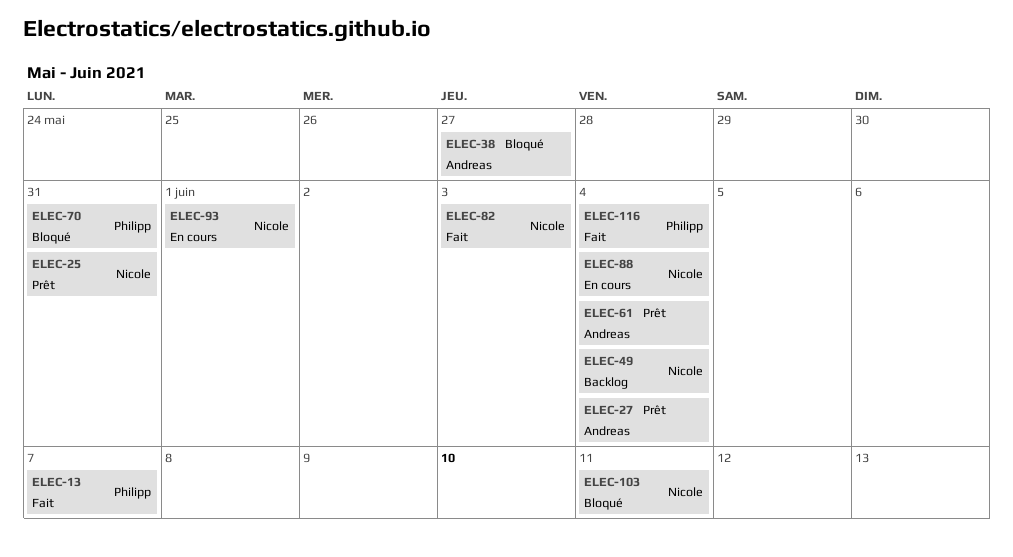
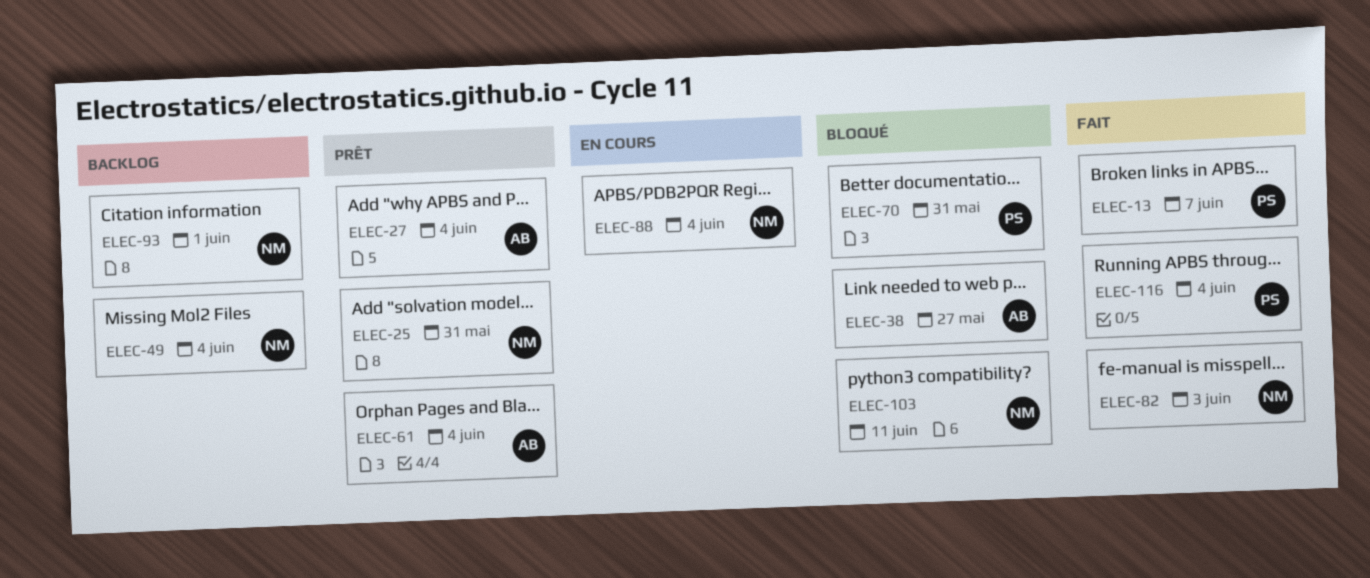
ELEC-93, status: En cours -> Backlog

